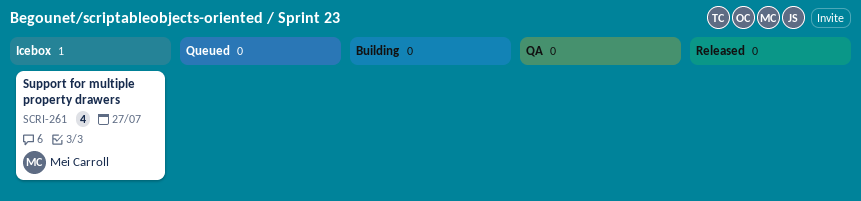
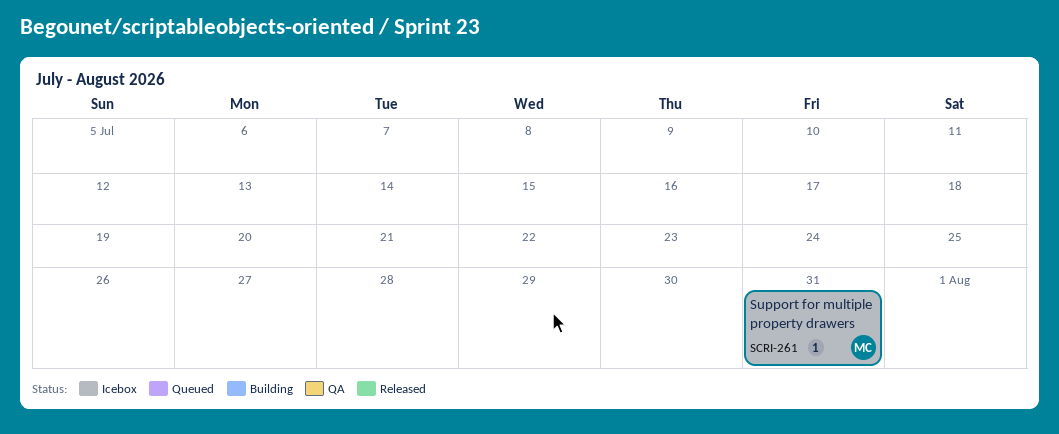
SCRI-261, estimate: 4 -> 1
SCRI-261, due: Jul 27 -> Jul 31

